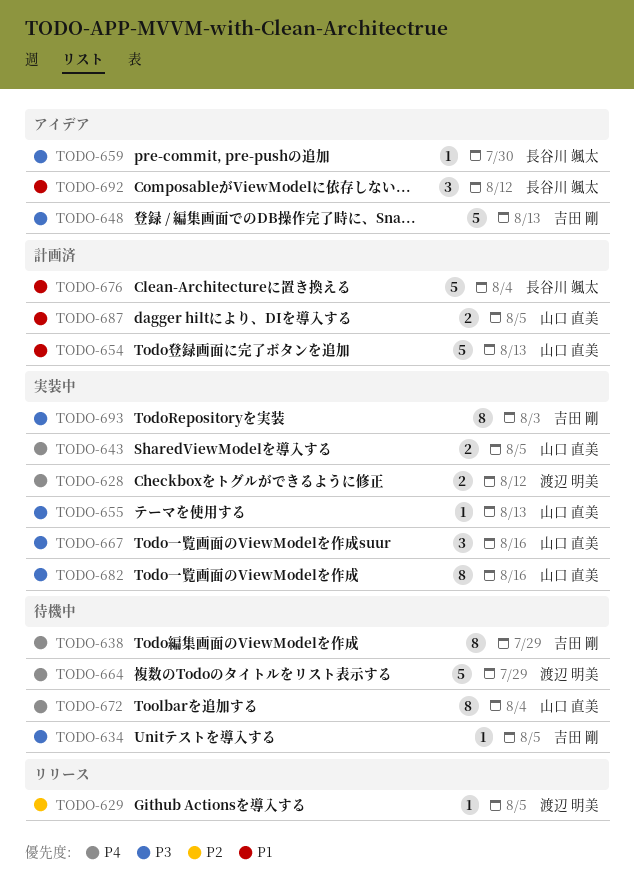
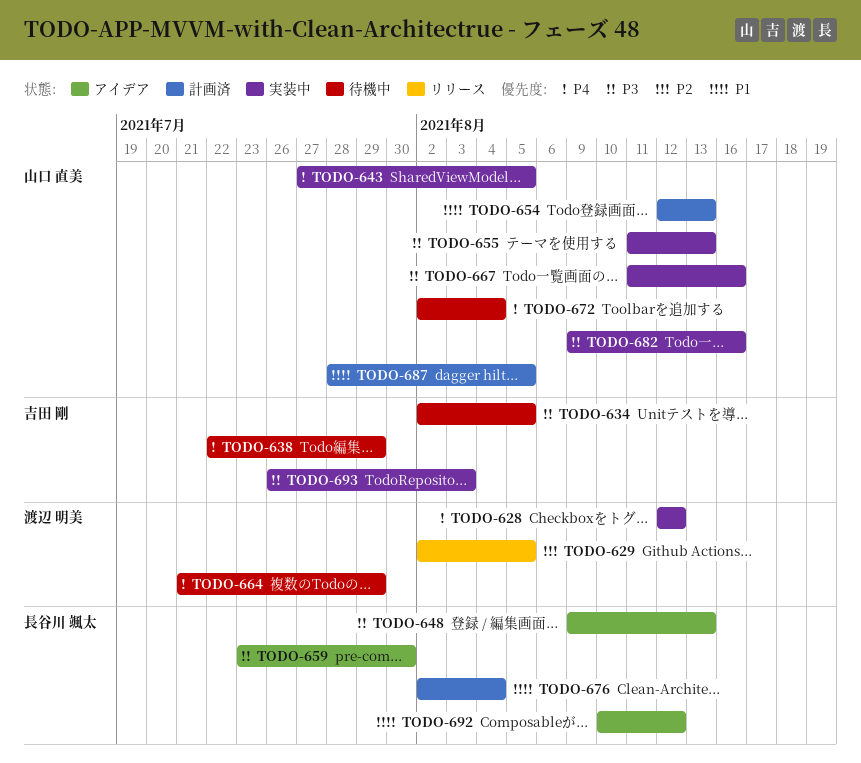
TODO-648, owner: 吉田 剛 -> 長谷川 颯太

